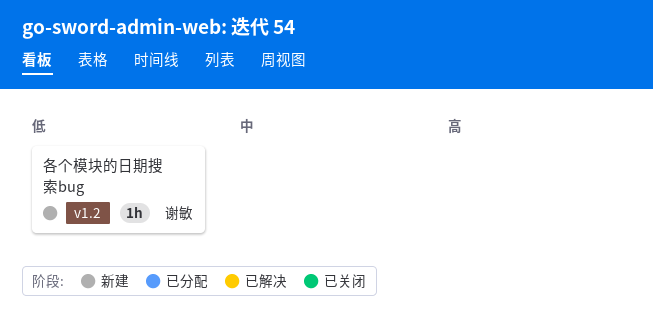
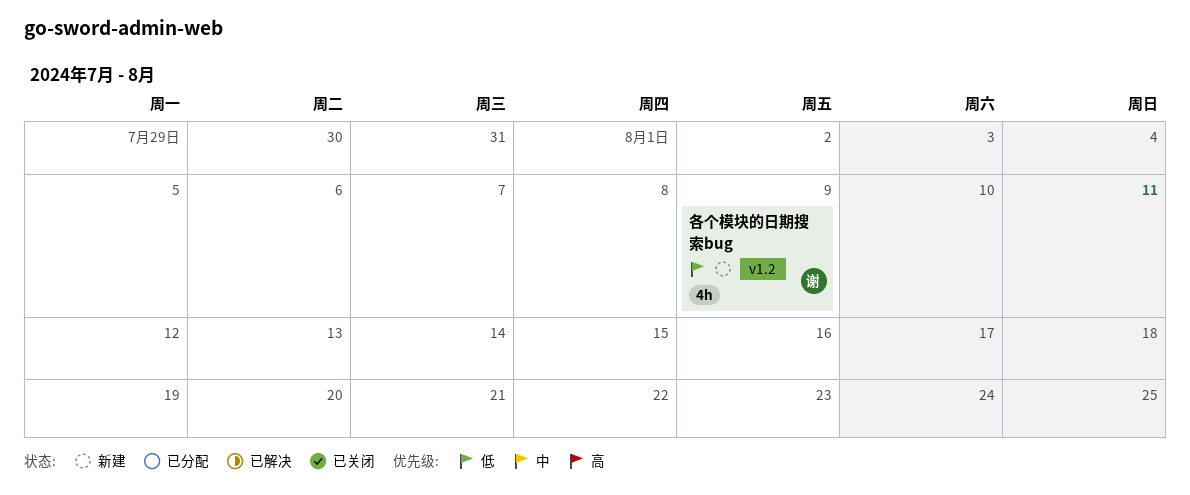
各个模块的日期搜索bug, estimate: 1h -> 4h

